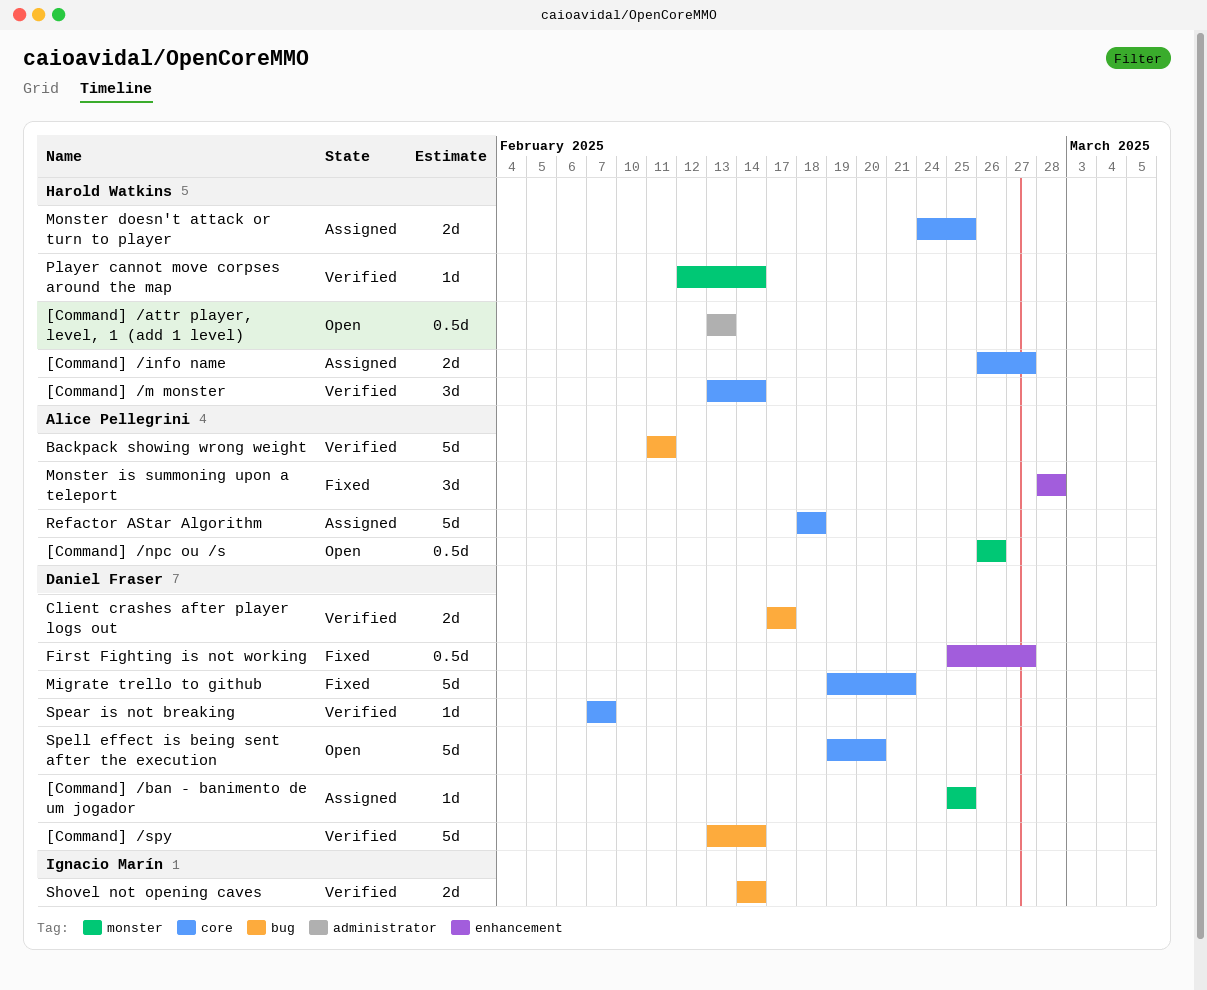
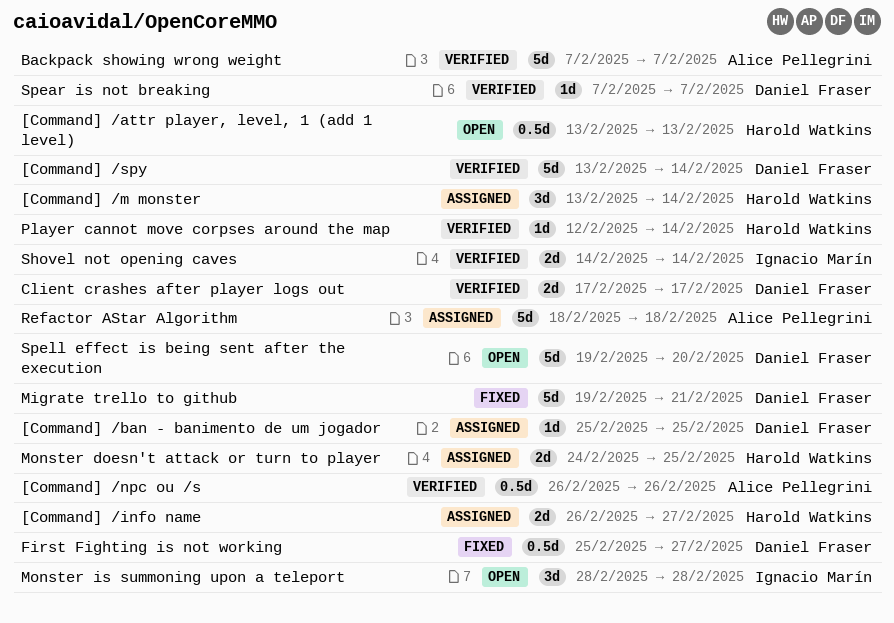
[Command] /m monster, status: Verified -> Assigned
[Command] /npc ou /s, status: Open -> Verified
Backpack showing wrong weight, start: Feb 11 -> Feb 7
Backpack showing wrong weight, due: Feb 11 -> Feb 7
Monster is summoning upon a teleport, status: Fixed -> Open
Monster is summoning upon a teleport, owner: Alice Pellegrini -> Ignacio Marín

